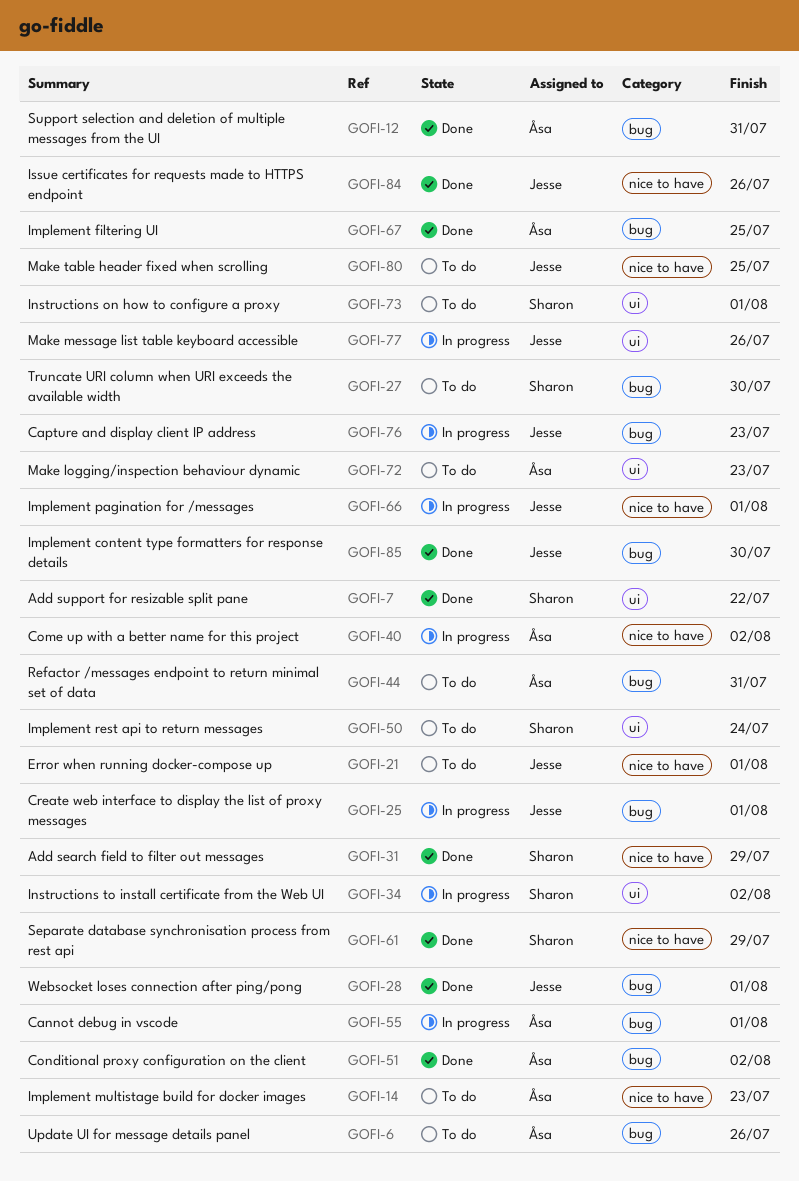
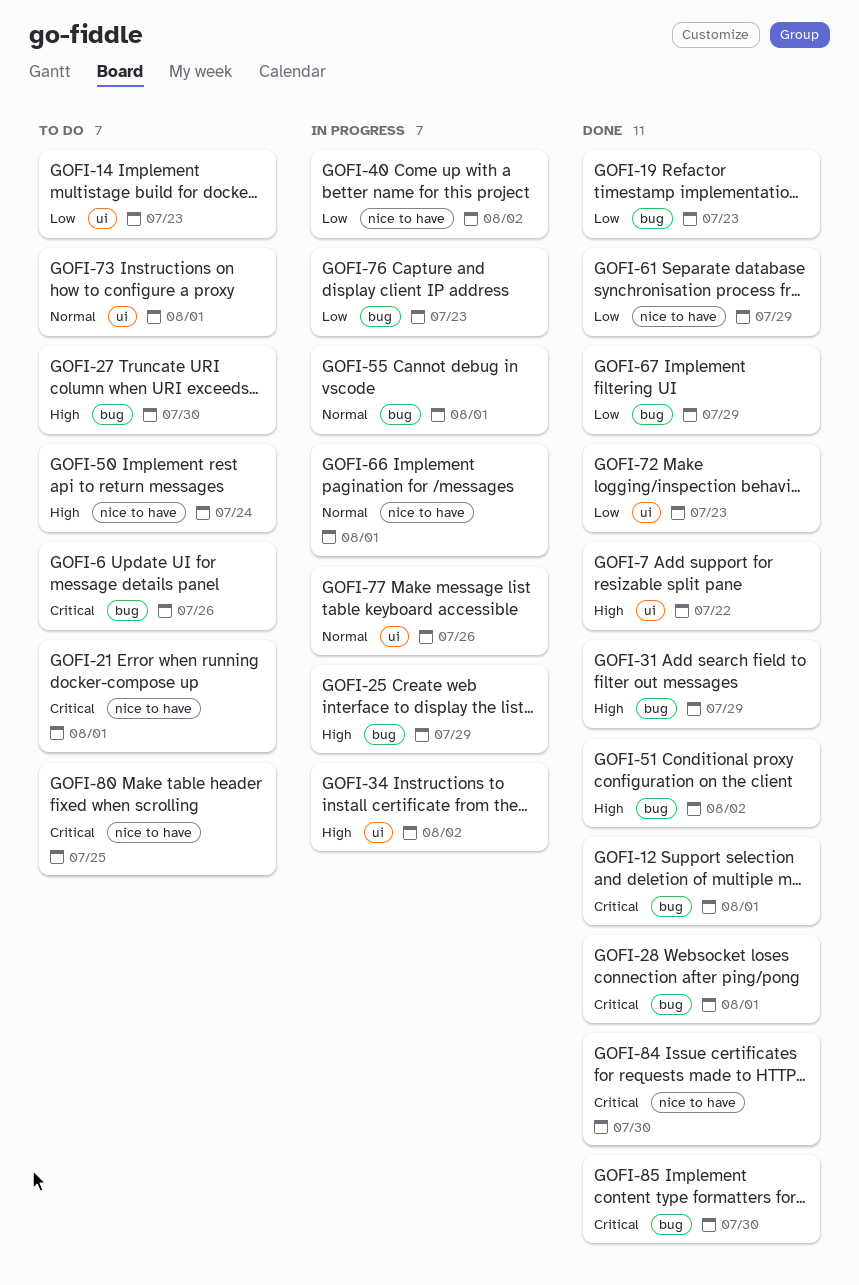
GOFI-12, due: Jul 31 -> Aug 1
GOFI-14, label: nice to have -> ui
GOFI-19: none -> present
GOFI-25, due: Aug 1 -> Jul 29
GOFI-31, label: nice to have -> bug
GOFI-44: present -> none
GOFI-50, label: ui -> nice to have
GOFI-67, due: Jul 25 -> Jul 29
GOFI-72, status: To do -> Done
GOFI-84, due: Jul 26 -> Jul 30

